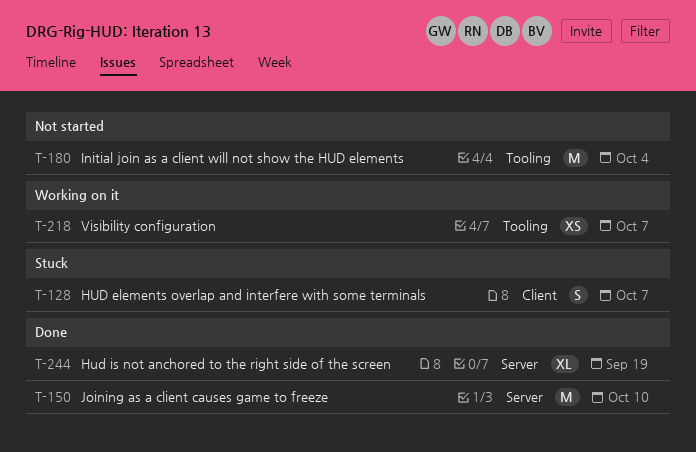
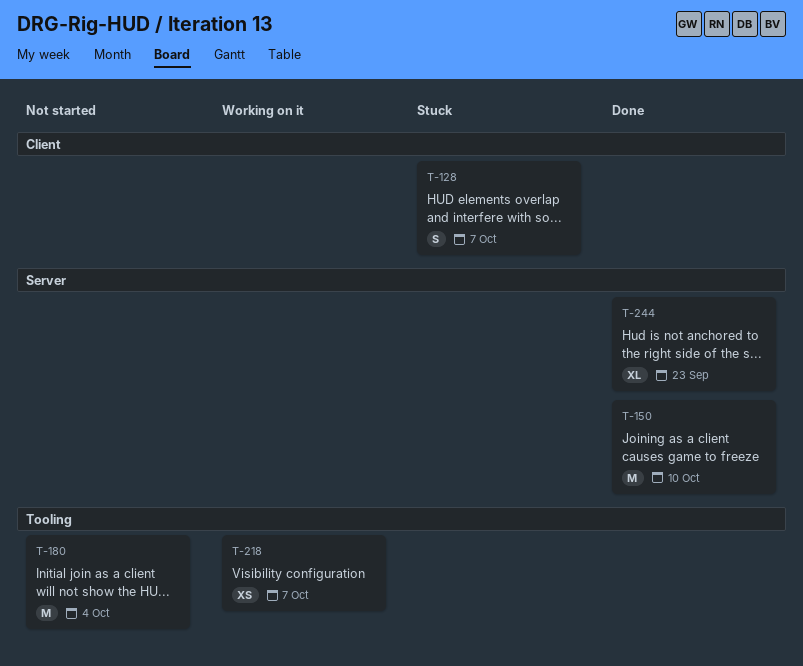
T-244, due: Sep 19 -> Sep 23

